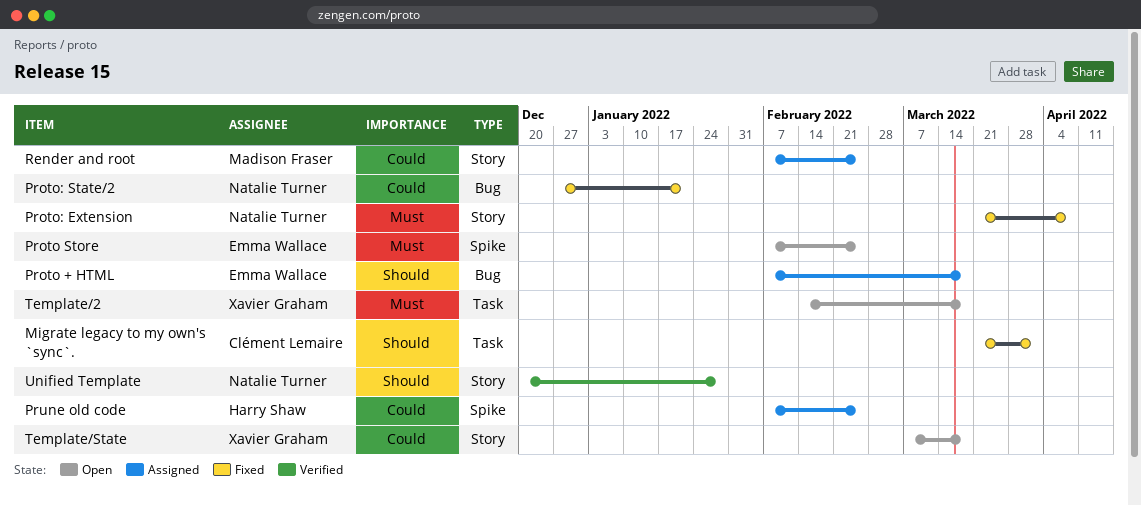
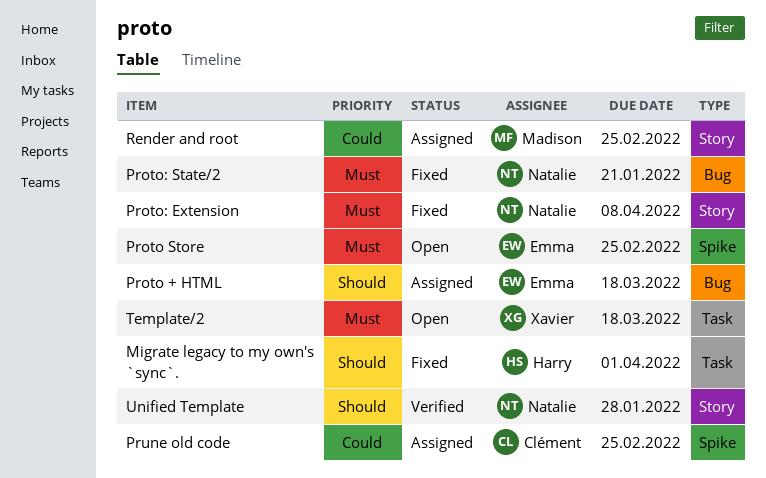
Migrate legacy to my own's `sync`., owner: Clément Lemaire -> Harry Shaw
Proto: State/2, priority: Could -> Must
Prune old code, owner: Harry Shaw -> Clément Lemaire
Template/State: present -> none

